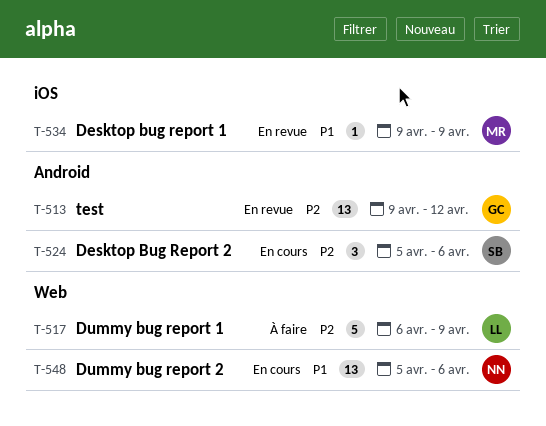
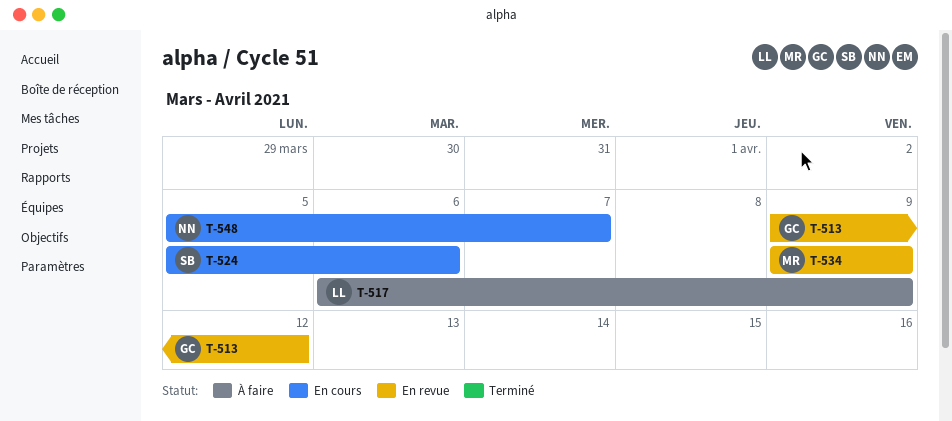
T-548, due: Apr 6 -> Apr 7

